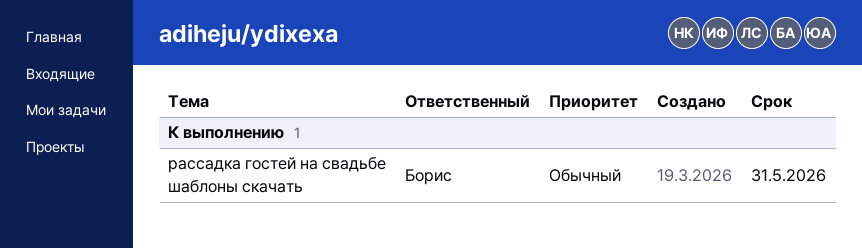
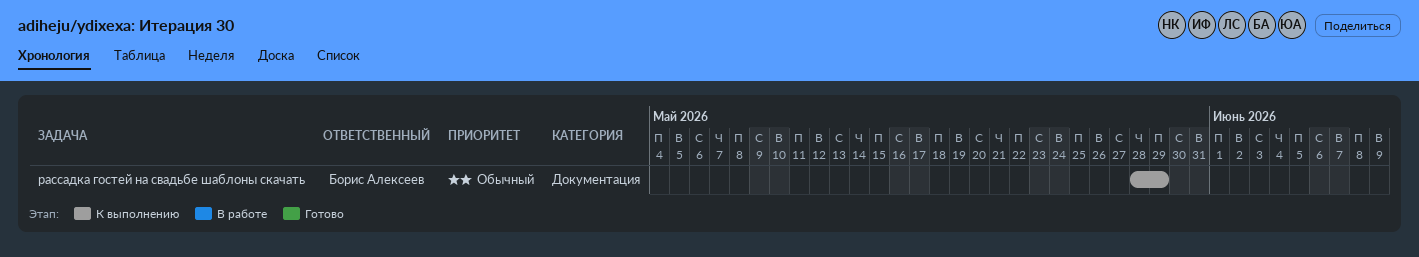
рассадка гостей на свадьбе шаблоны скачать, due: May 31 -> May 29

